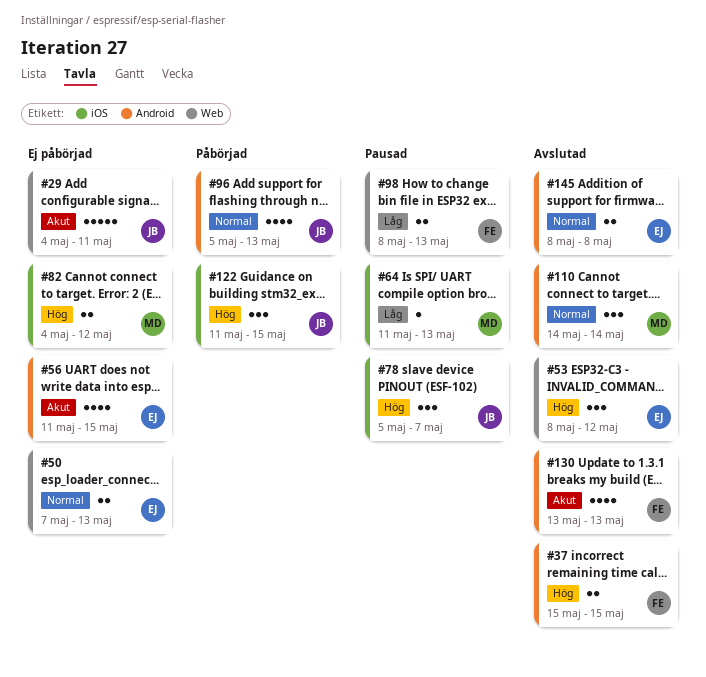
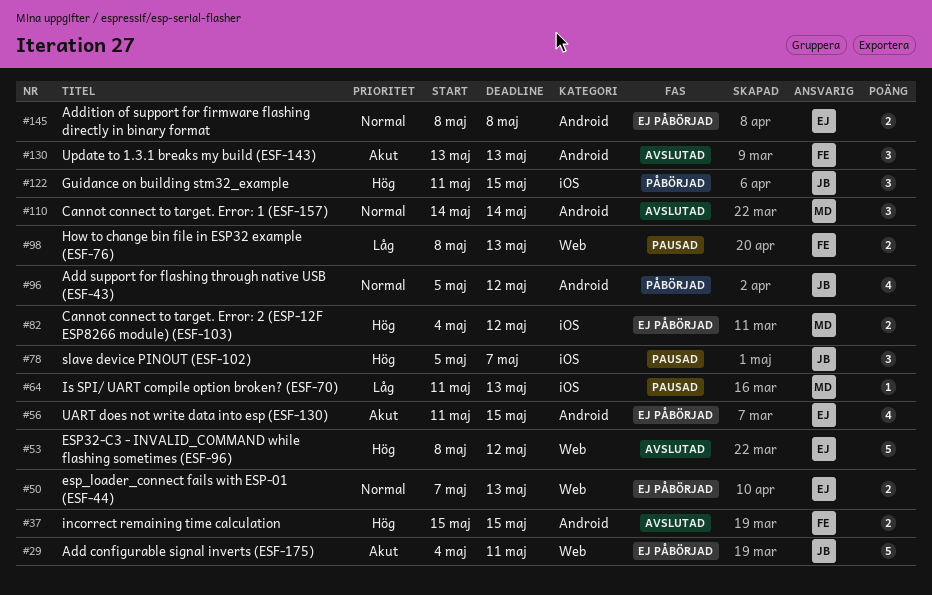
#53, estimate: 3 -> 5
#96, due: May 13 -> May 12
#130, estimate: 4 -> 3
#145, status: Avslutad -> Ej påbörjad

